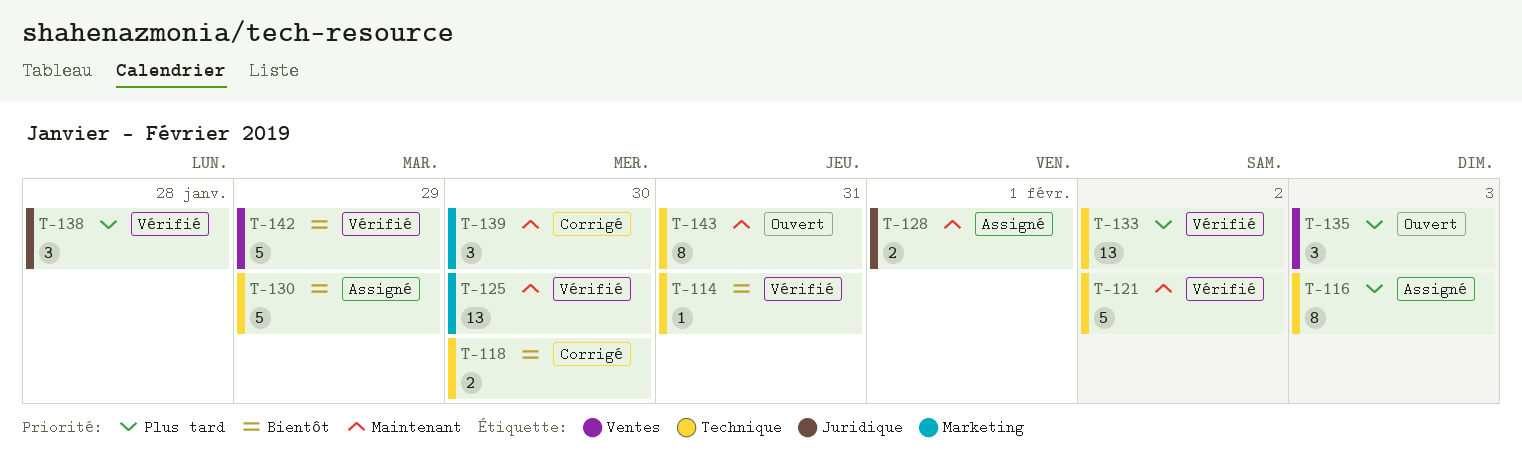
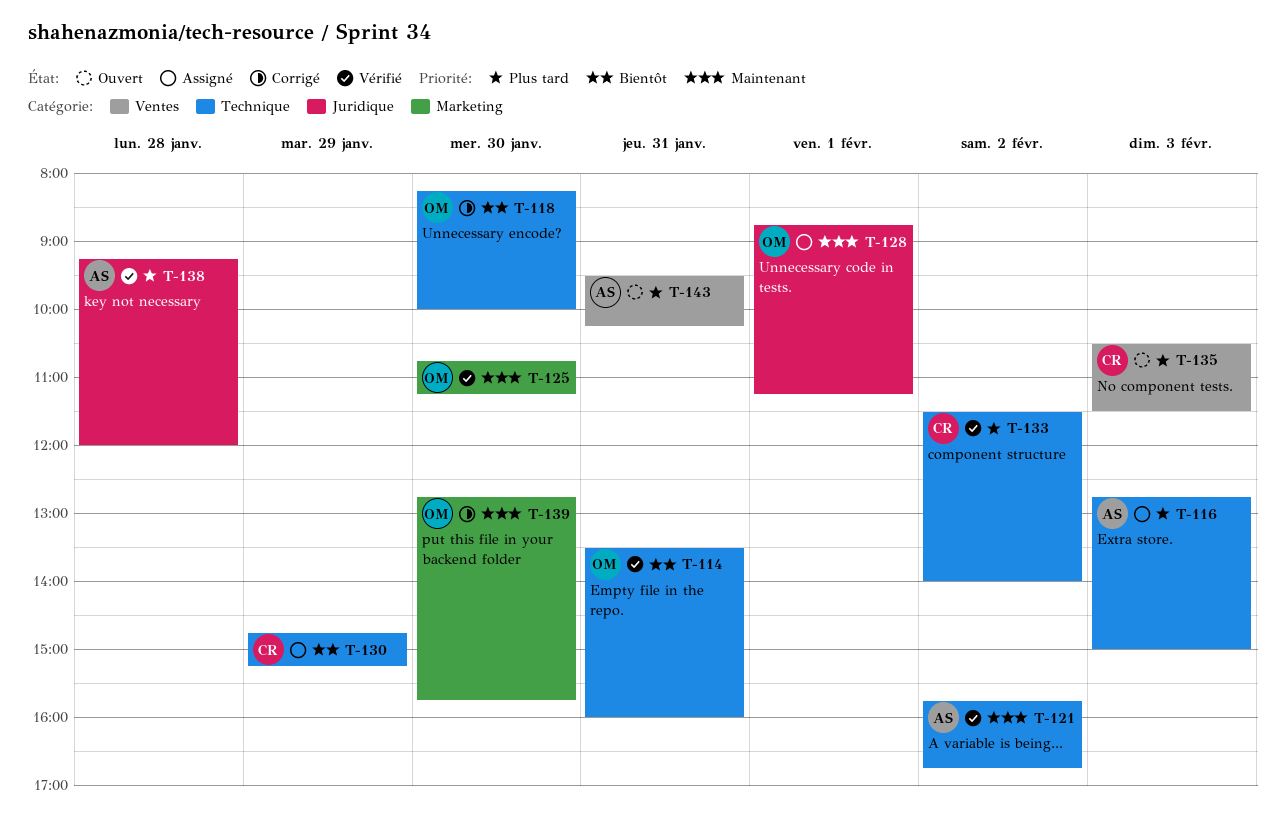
T-142: present -> none
T-143, priority: Maintenant -> Plus tard
T-143, label: Technique -> Ventes

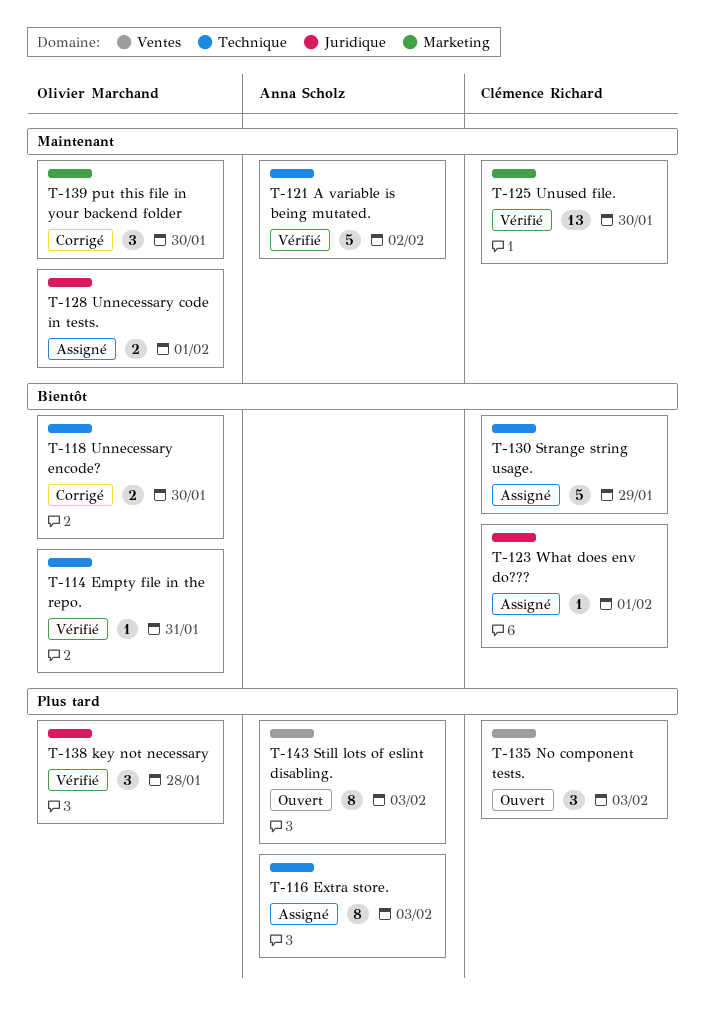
T-123: none -> present
T-125, owner: Olivier Marchand -> Clémence Richard
T-133: present -> none
T-138, owner: Anna Scholz -> Olivier Marchand
T-143, day: Jan 31 -> Feb 3

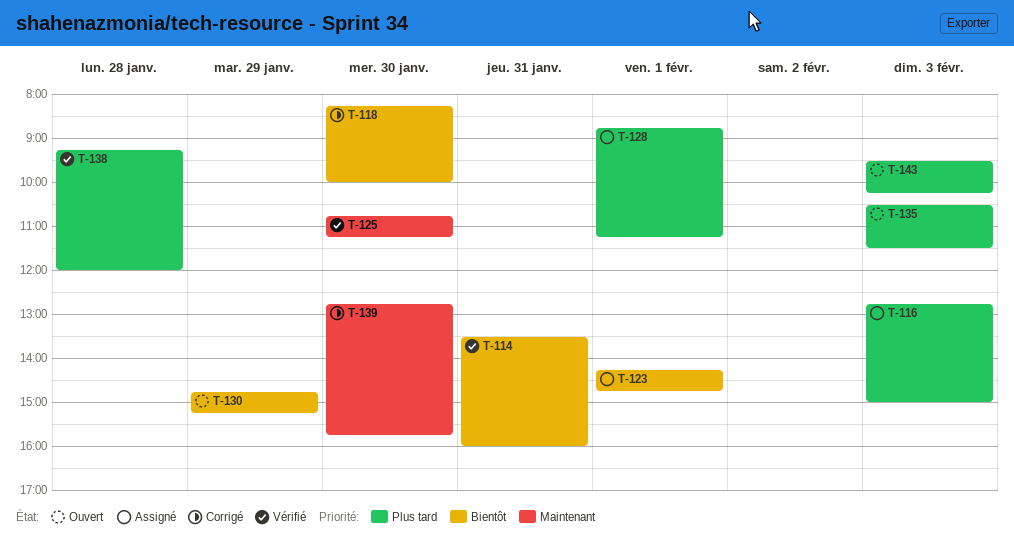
T-121: present -> none
T-128, priority: Maintenant -> Plus tard
T-130, status: Assigné -> Ouvert

